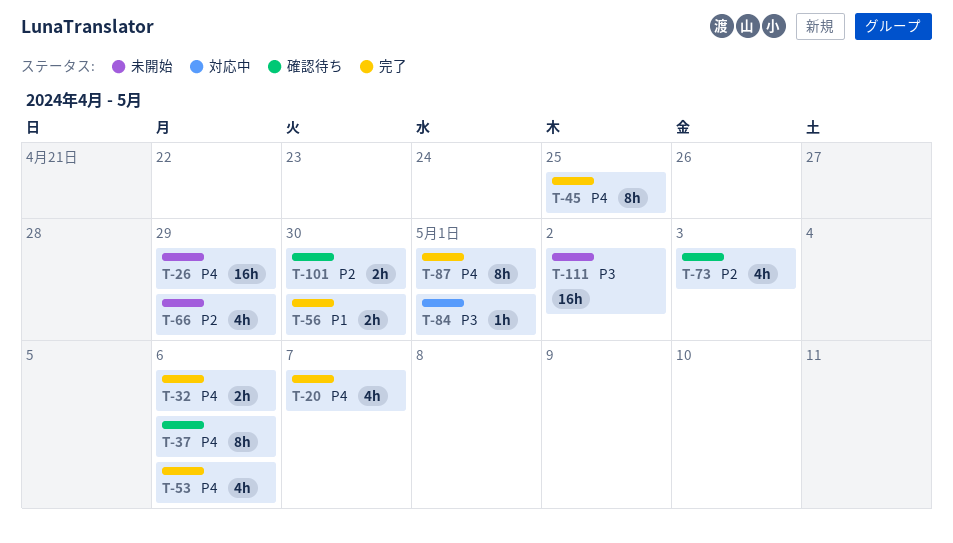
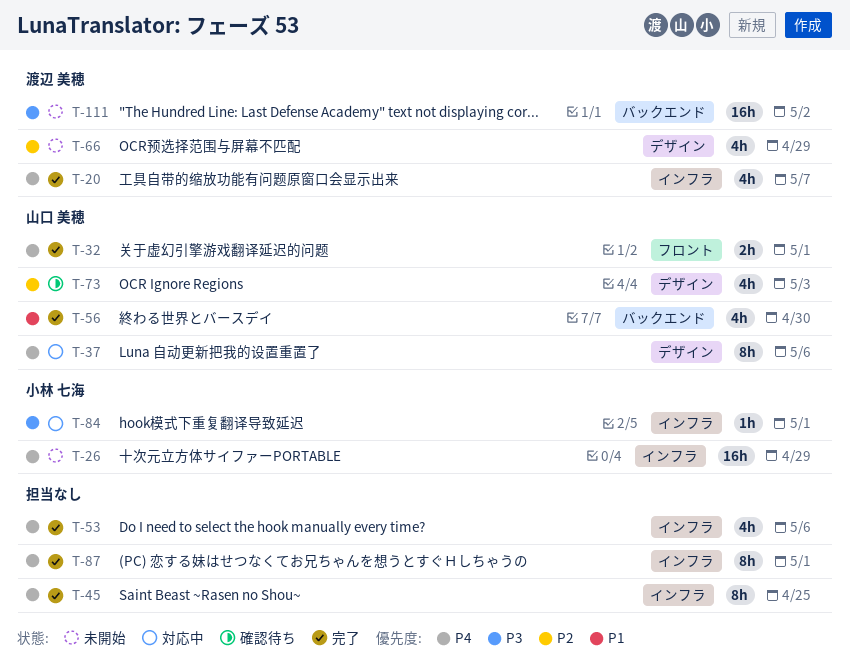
T-32, due: May 6 -> May 1
T-37, status: 確認待ち -> 対応中
T-56, estimate: 2h -> 4h
T-101: present -> none

